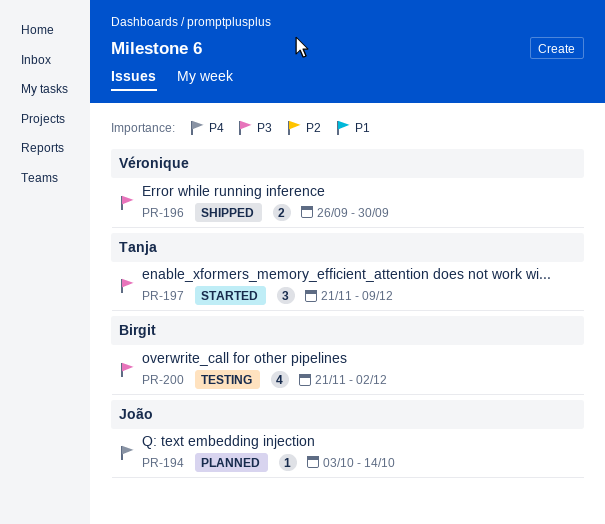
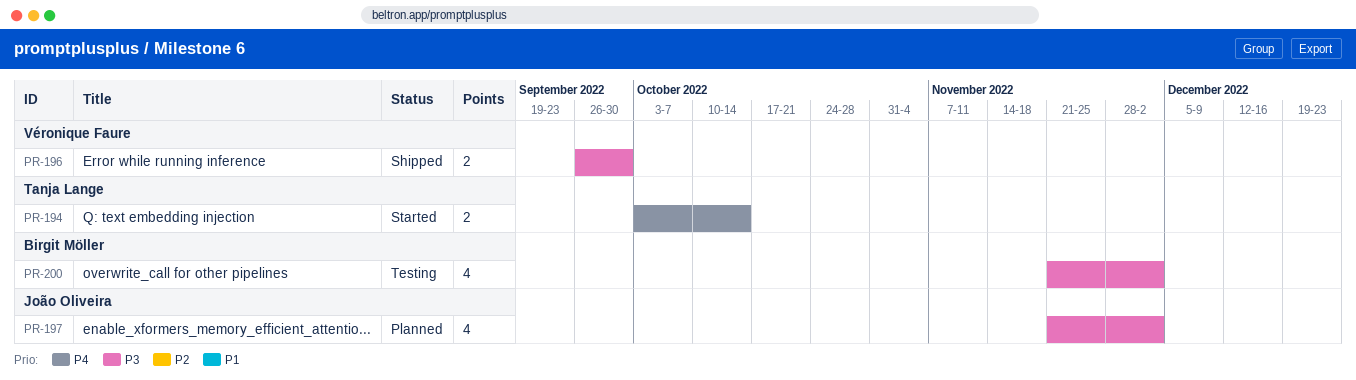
PR-194, status: Planned -> Started
PR-194, owner: João Oliveira -> Tanja Lange
PR-194, estimate: 1 -> 2
PR-197, status: Started -> Planned
PR-197, owner: Tanja Lange -> João Oliveira
PR-197, estimate: 3 -> 4
PR-197, due: Dec 9 -> Dec 2

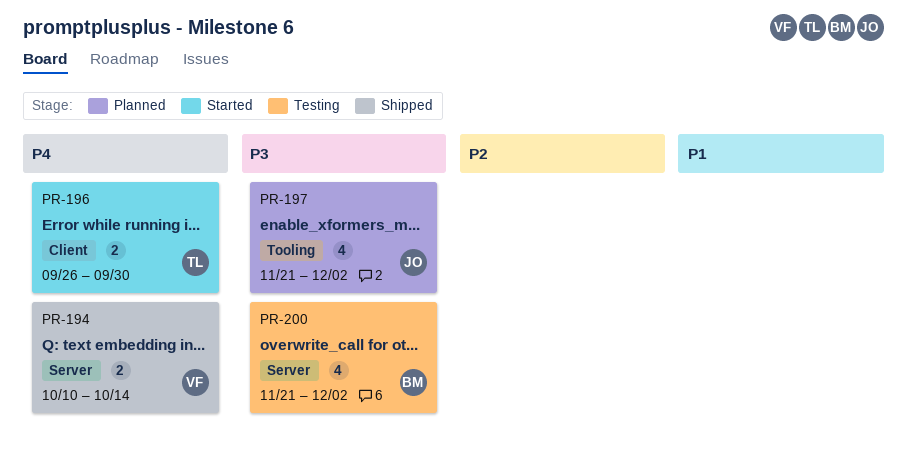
PR-194, status: Started -> Shipped
PR-194, owner: Tanja Lange -> Véronique Faure
PR-194, start: Oct 3 -> Oct 10
PR-196, status: Shipped -> Started
PR-196, owner: Véronique Faure -> Tanja Lange
PR-196, priority: P3 -> P4

